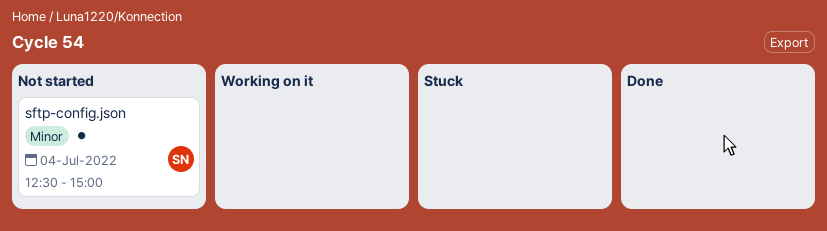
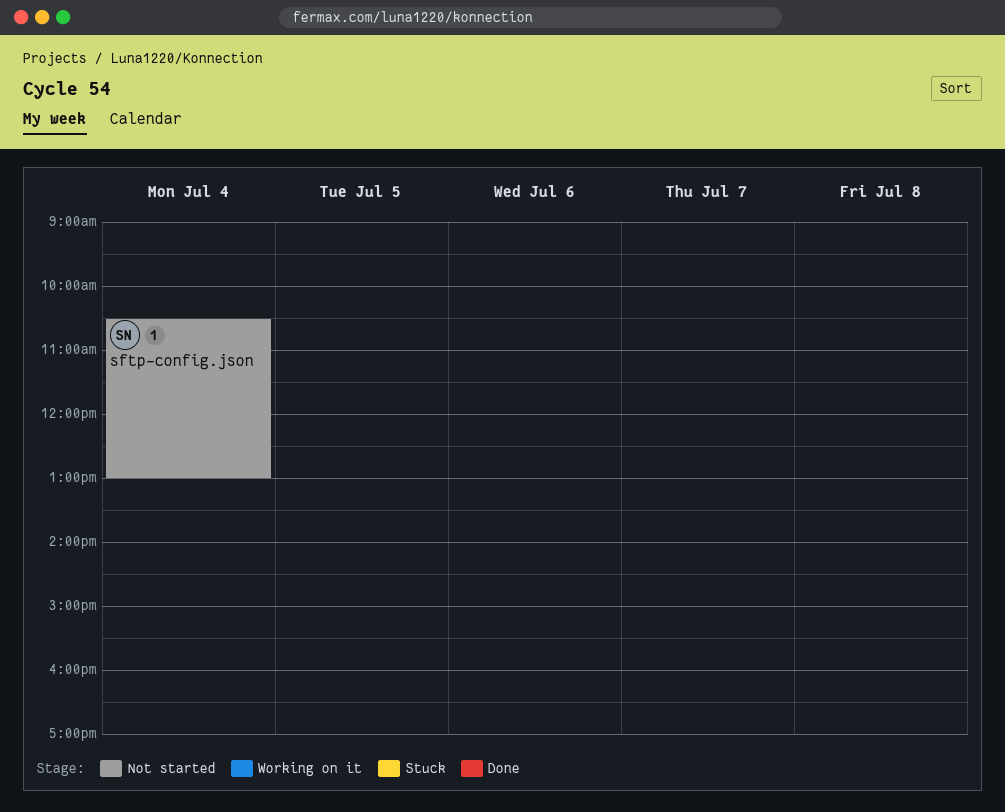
sftp-config.json, begins: 12:30 -> 10:30
sftp-config.json, ends: 15:00 -> 13:00

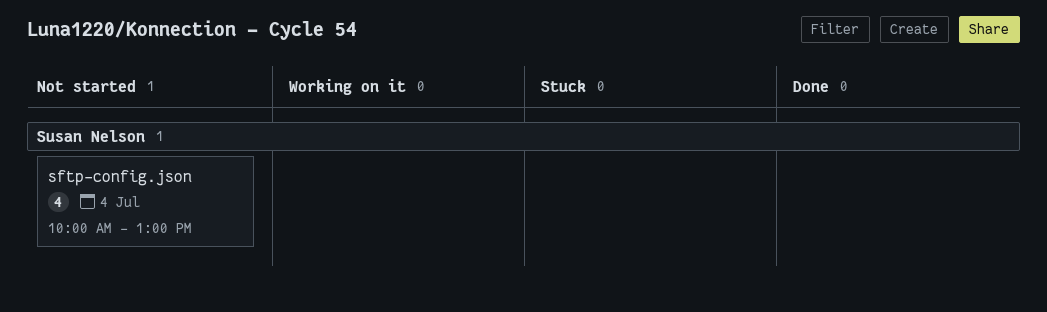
sftp-config.json, estimate: 1 -> 4
sftp-config.json, begins: 10:30 -> 10:00

